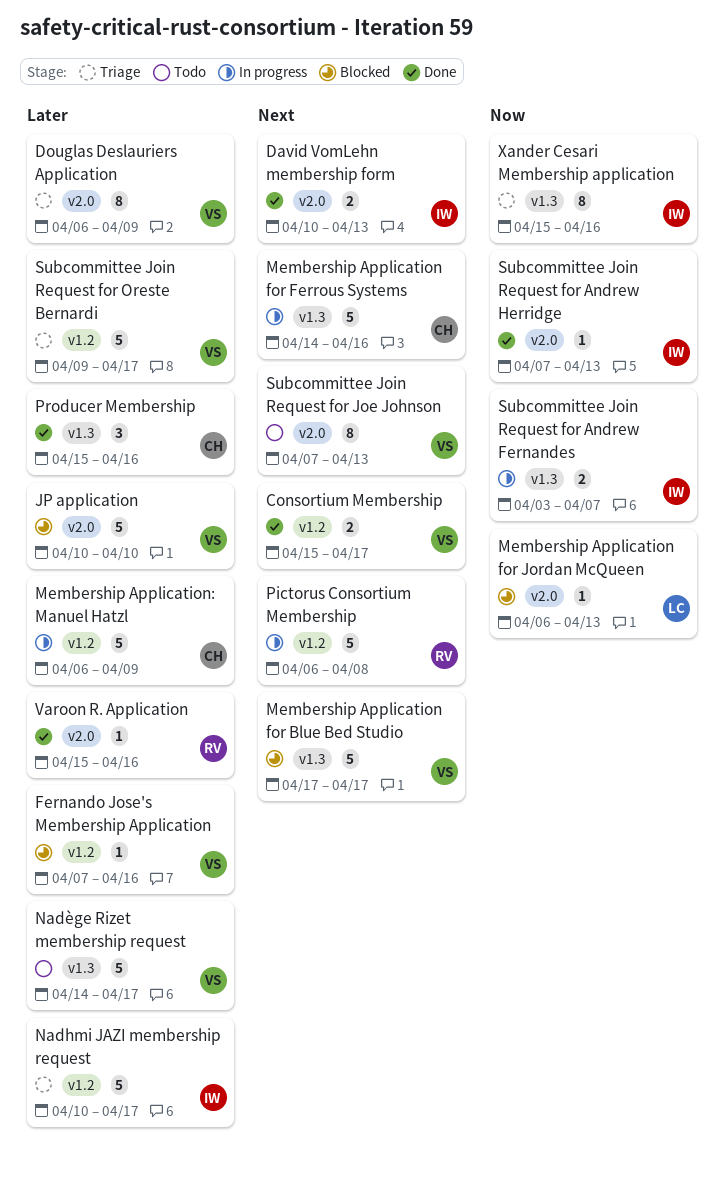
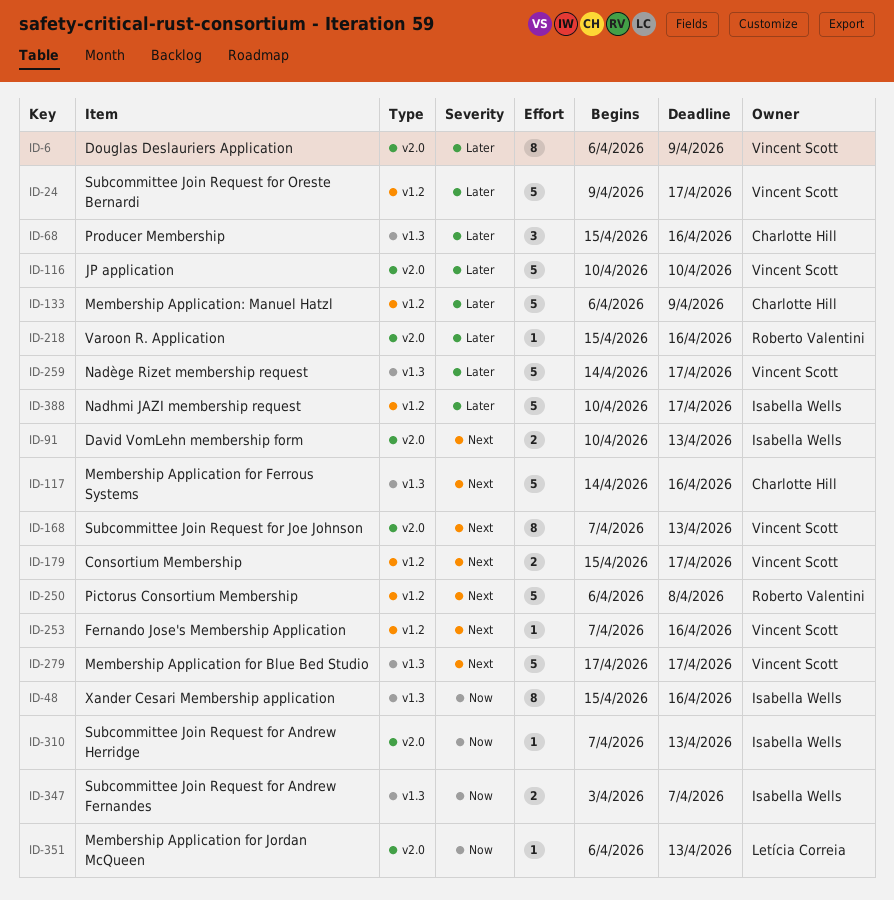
Fernando Jose's Membership Application, priority: Later -> Next

